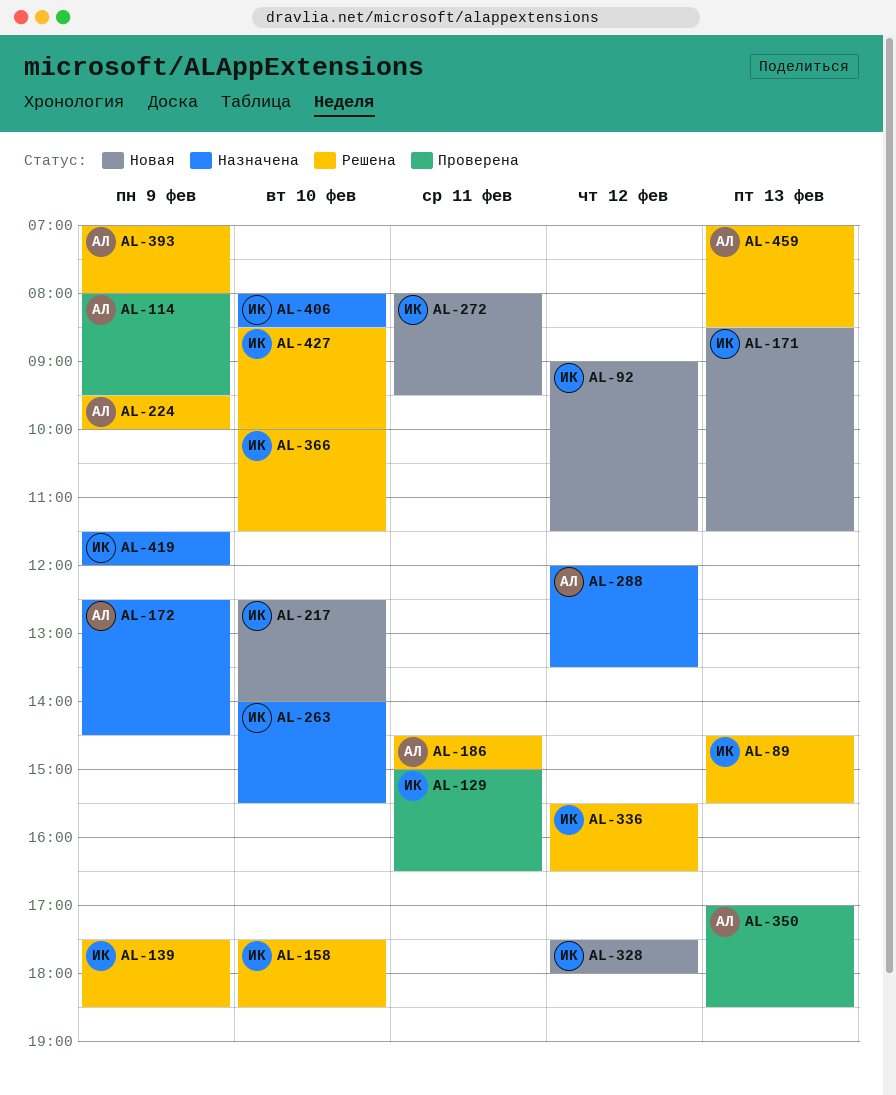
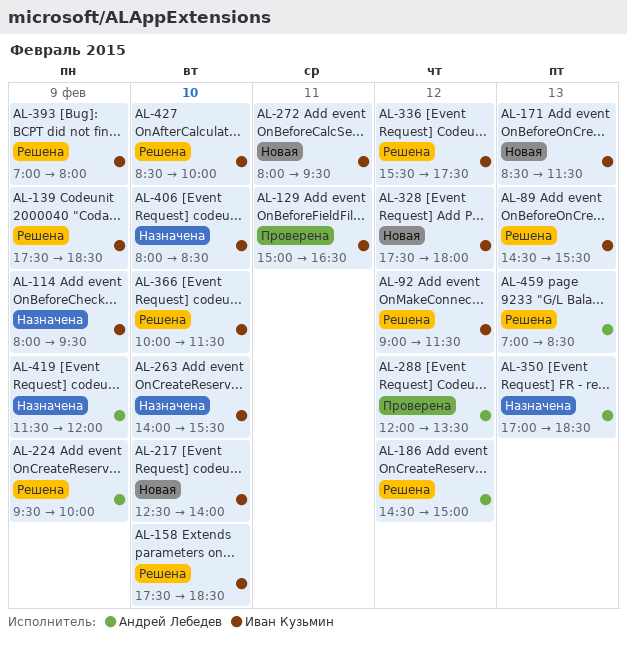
AL-92, status: Новая -> Решена
AL-114, status: Проверена -> Назначена
AL-114, owner: Андрей Лебедев -> Иван Кузьмин
AL-172: present -> none
AL-186, day: Feb 11 -> Feb 12
AL-288, status: Назначена -> Проверена
AL-336, ends: 16:30 -> 17:30
AL-350, status: Проверена -> Назначена
AL-393, owner: Андрей Лебедев -> Иван Кузьмин
AL-419, owner: Иван Кузьмин -> Андрей Лебедев

